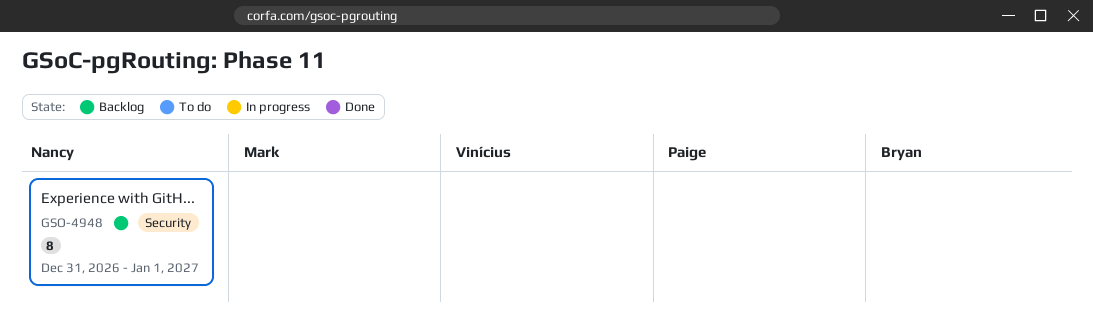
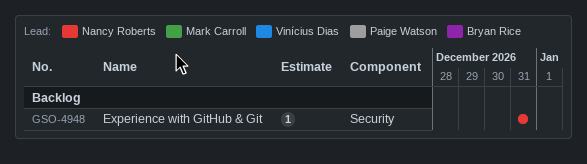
GSO-4948, estimate: 8 -> 1
GSO-4948, due: Jan 1 -> Dec 31

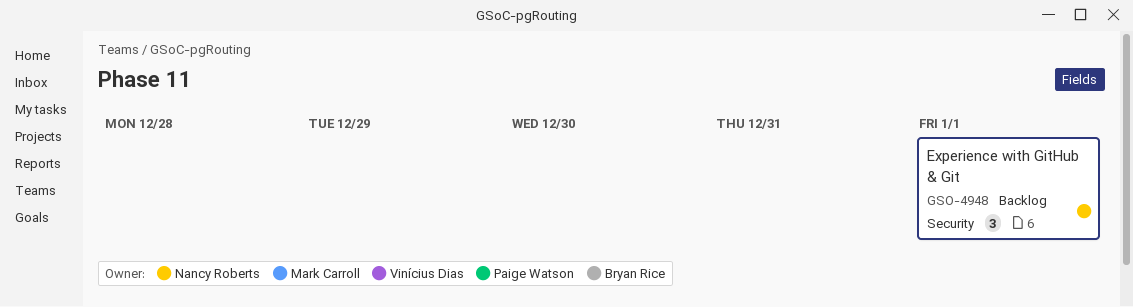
GSO-4948, estimate: 1 -> 3
GSO-4948, due: Dec 31 -> Jan 1

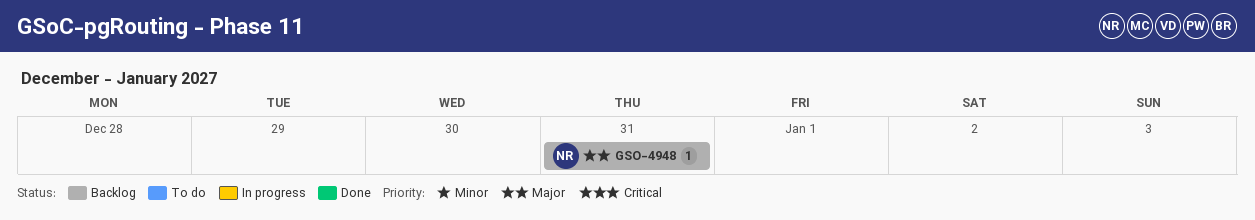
GSO-4948, estimate: 3 -> 1
GSO-4948, due: Jan 1 -> Dec 31

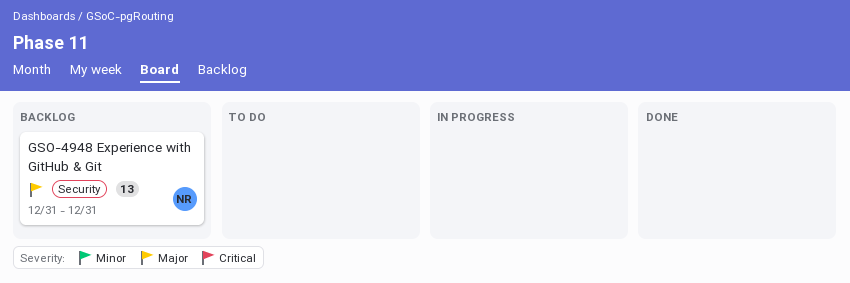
GSO-4948, estimate: 1 -> 13

